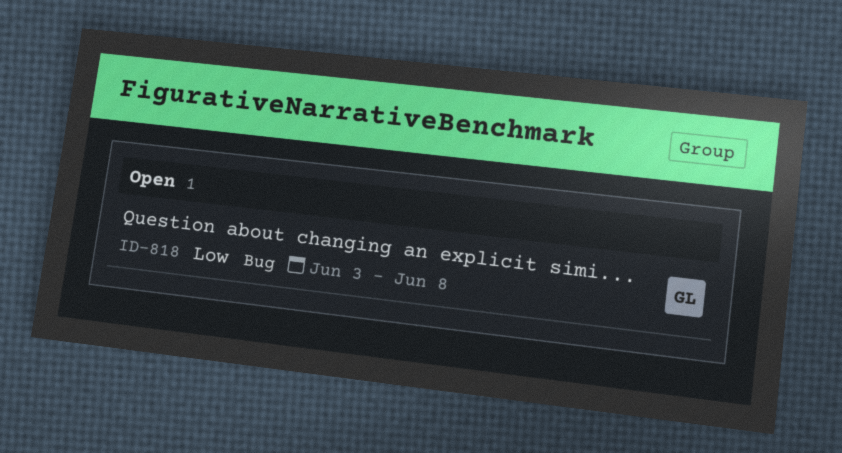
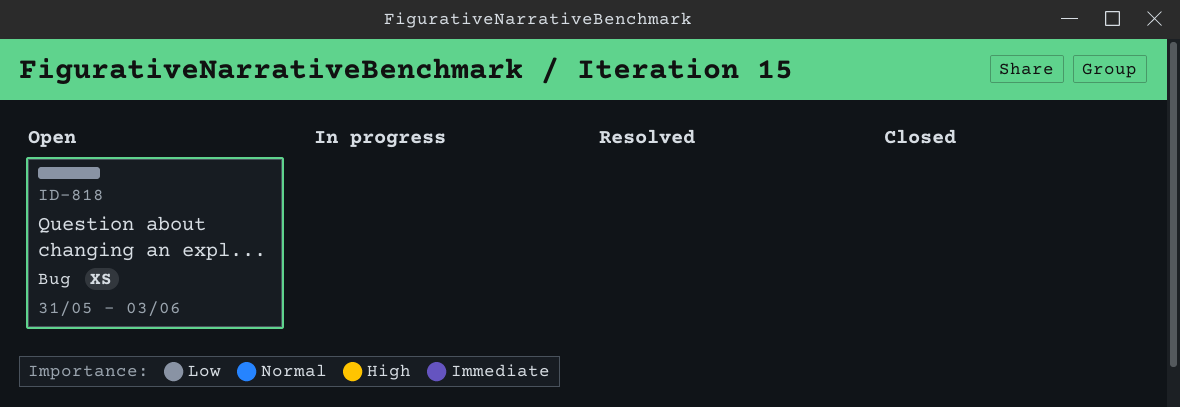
ID-818, start: Jun 3 -> May 31
ID-818, due: Jun 8 -> Jun 3

